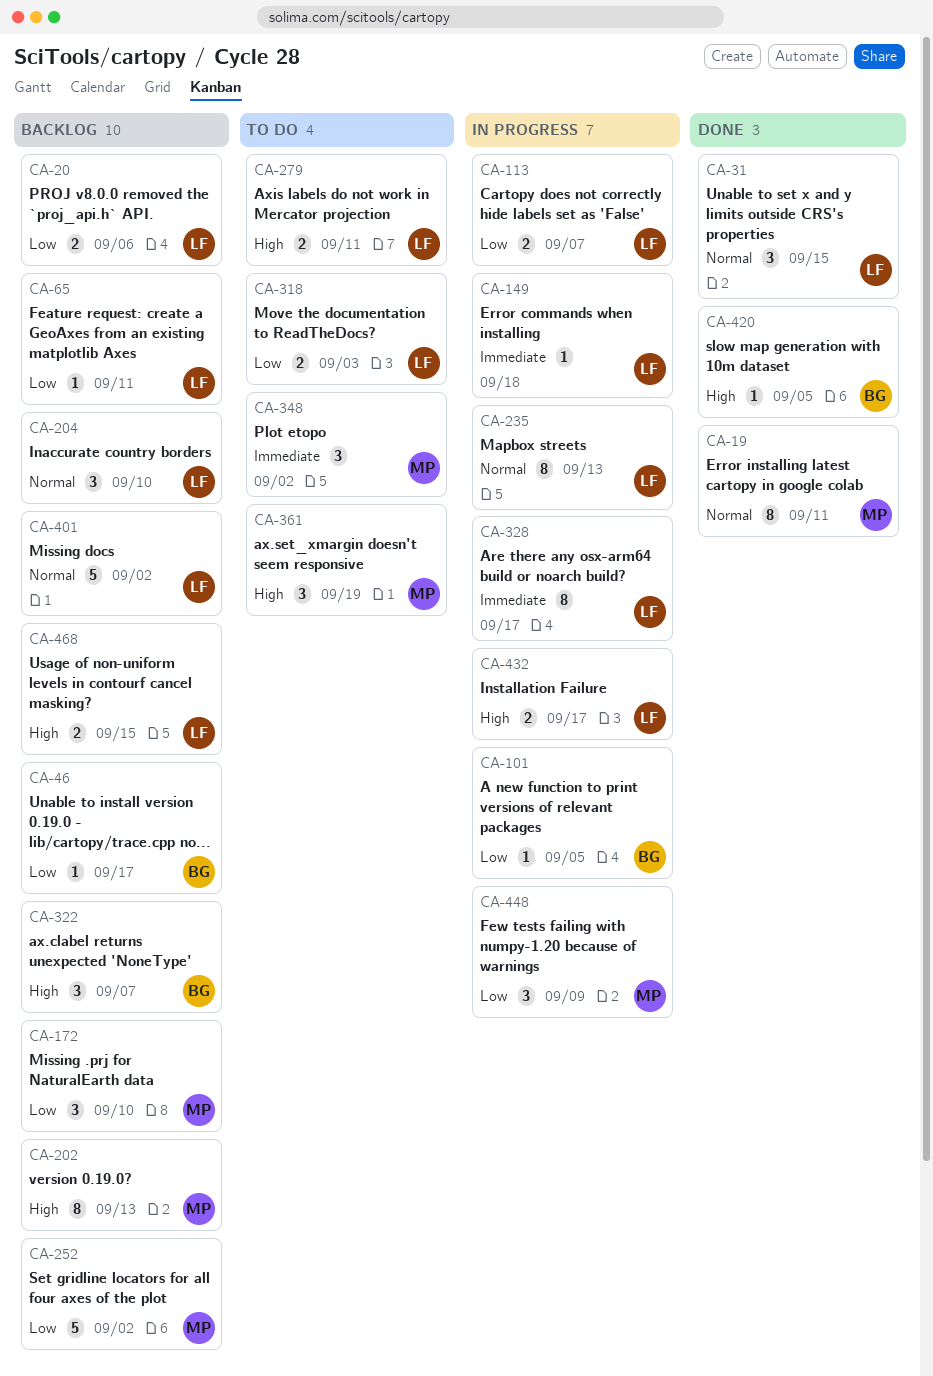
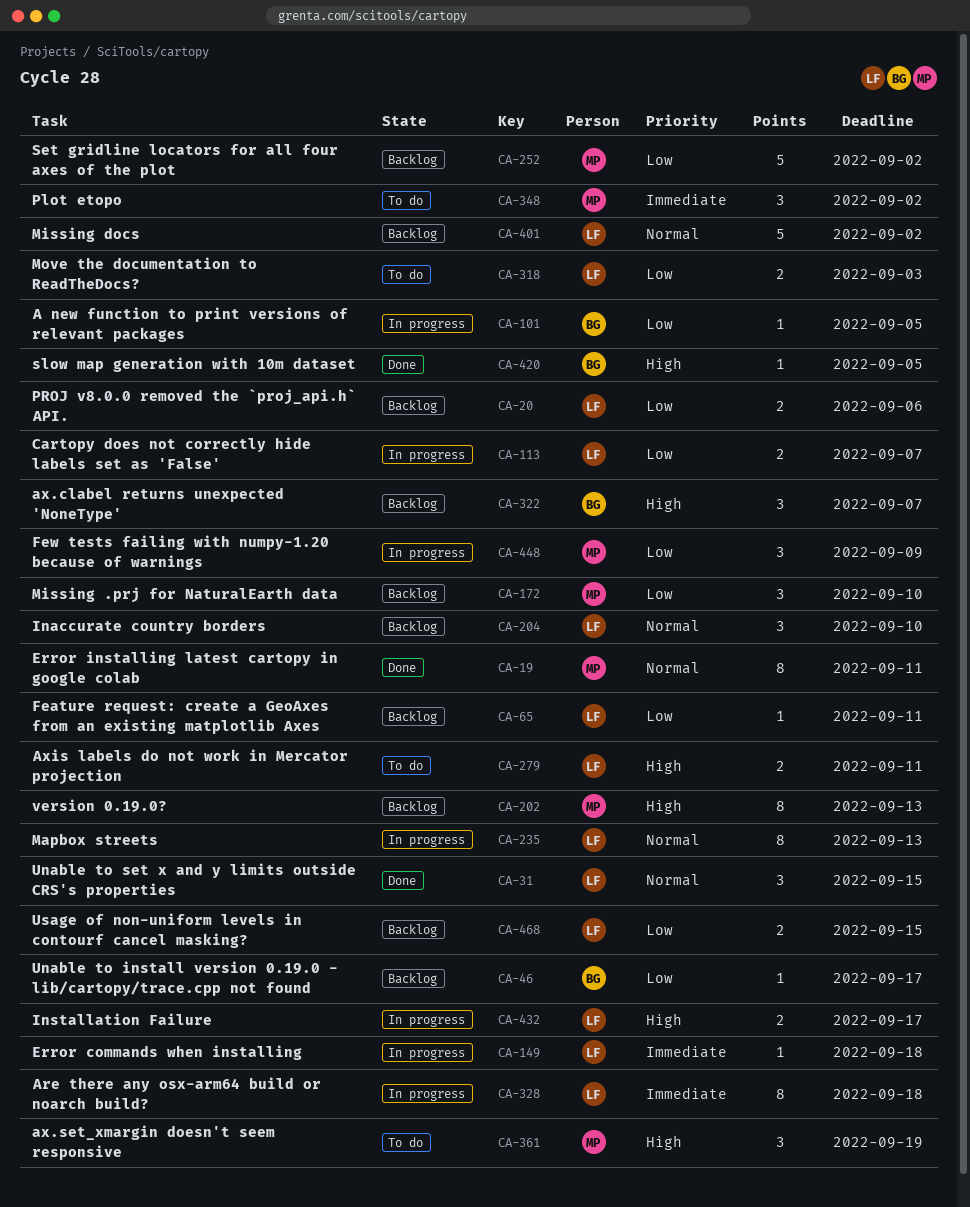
CA-328, due: Sep 17 -> Sep 18
CA-468, priority: High -> Low

